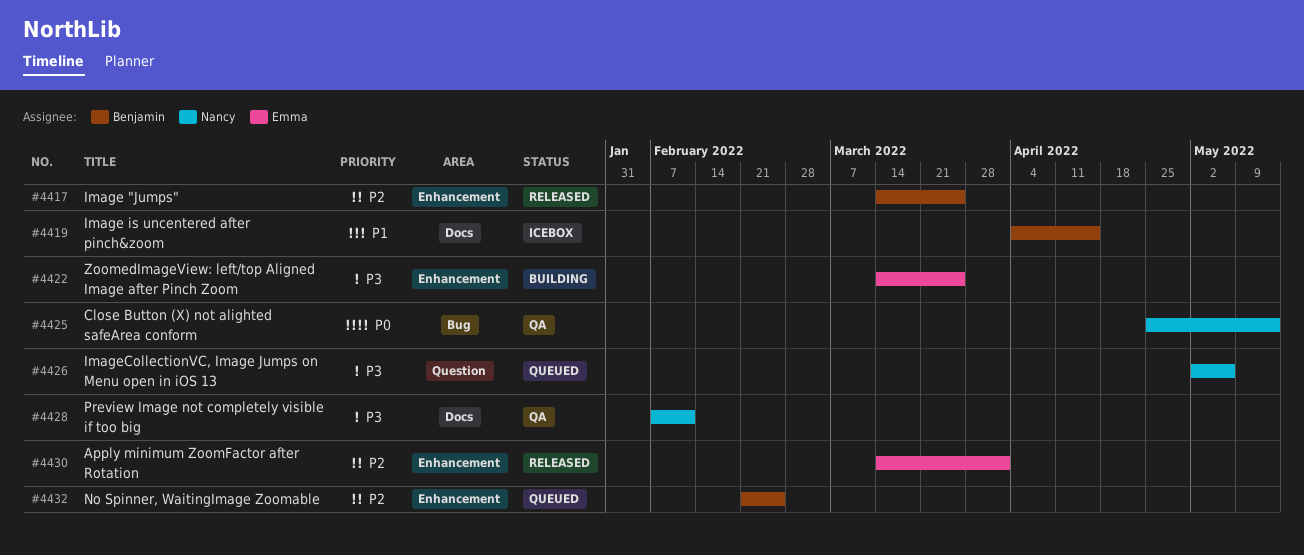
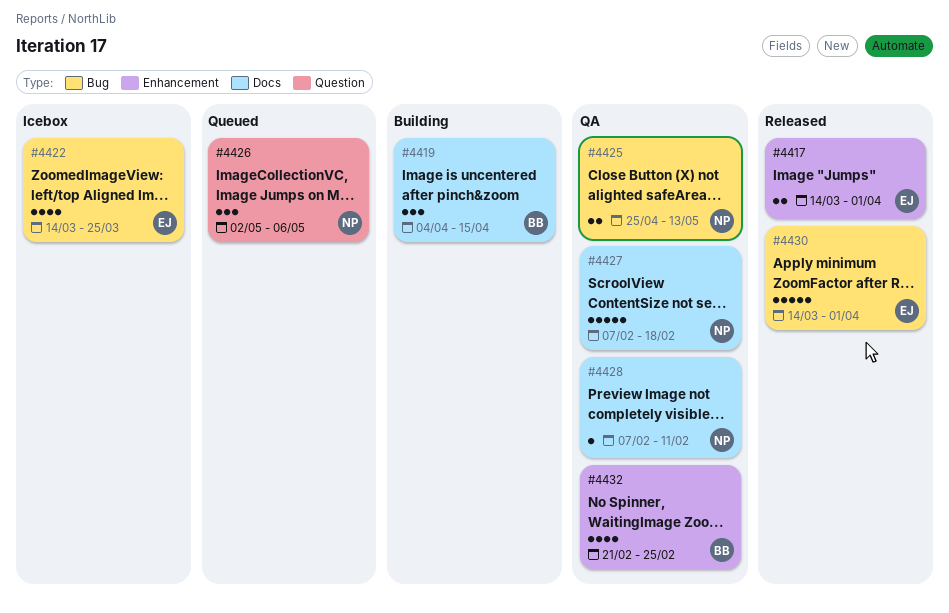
#4417, owner: Benjamin -> Emma
#4417, due: Mar 25 -> Apr 1
#4419, status: Icebox -> Building
#4422, status: Building -> Icebox
#4422, label: Enhancement -> Bug
#4427: none -> present
#4430, label: Enhancement -> Bug
#4432, status: Queued -> QA

